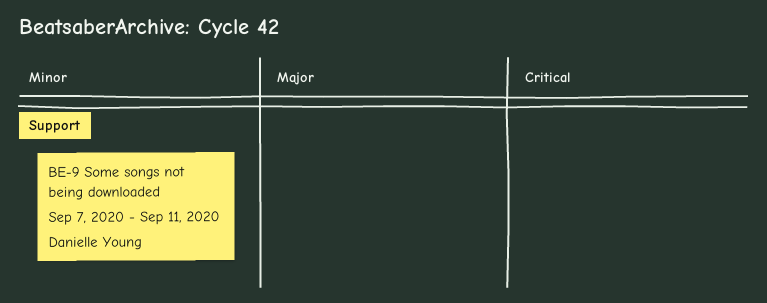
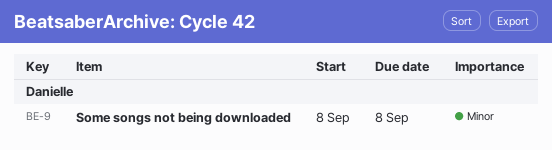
BE-9, start: Sep 7 -> Sep 8
BE-9, due: Sep 11 -> Sep 8

